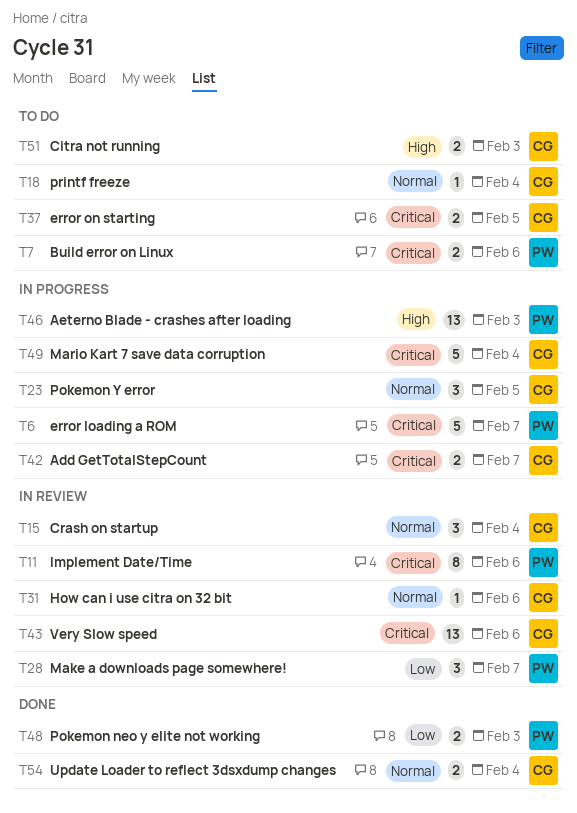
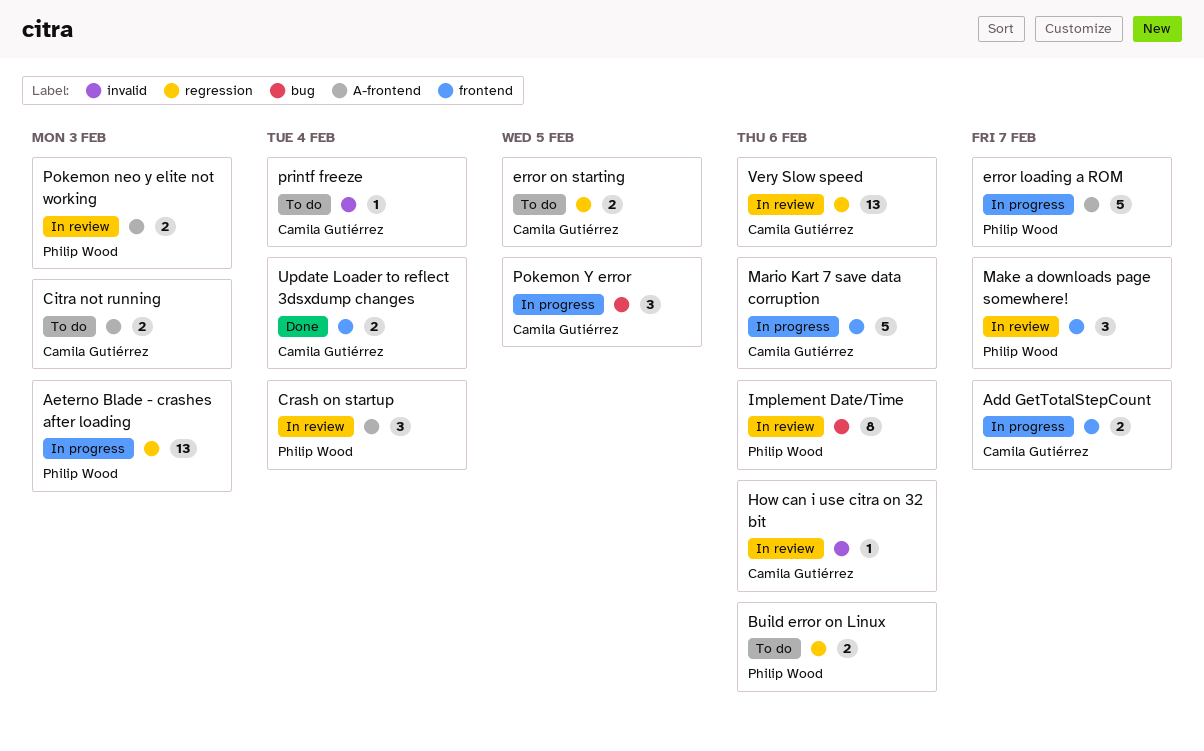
Crash on startup, owner: Camila Gutiérrez -> Philip Wood
Mario Kart 7 save data corruption, due: Feb 4 -> Feb 6
Pokemon neo y elite not working, status: Done -> In review

